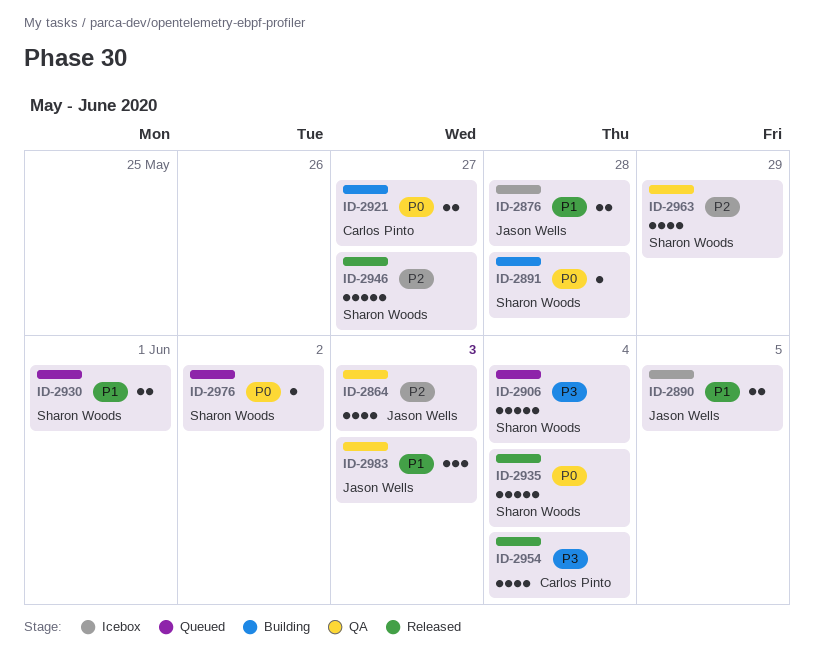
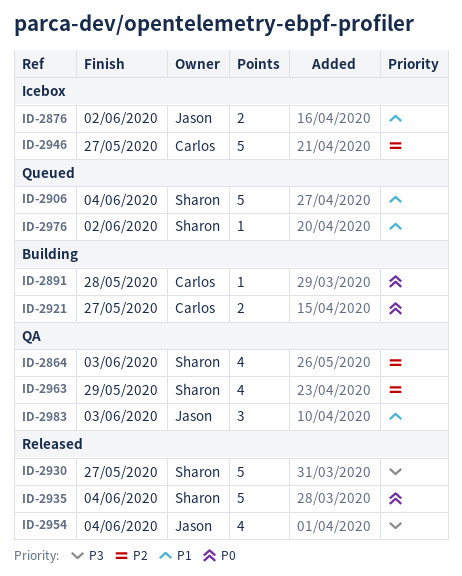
ID-2864, owner: Jason Wells -> Sharon Woods
ID-2876, due: May 28 -> Jun 2
ID-2890: present -> none
ID-2891, owner: Sharon Woods -> Carlos Pinto
ID-2906, priority: P3 -> P1
ID-2930, status: Queued -> Released
ID-2930, priority: P1 -> P3
ID-2930, estimate: 2 -> 5
ID-2930, due: Jun 1 -> May 27
ID-2946, status: Released -> Icebox
ID-2946, owner: Sharon Woods -> Carlos Pinto
ID-2954, owner: Carlos Pinto -> Jason Wells
ID-2976, priority: P0 -> P1

